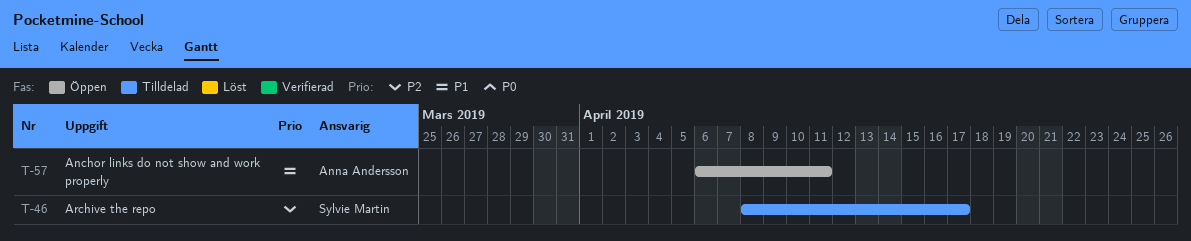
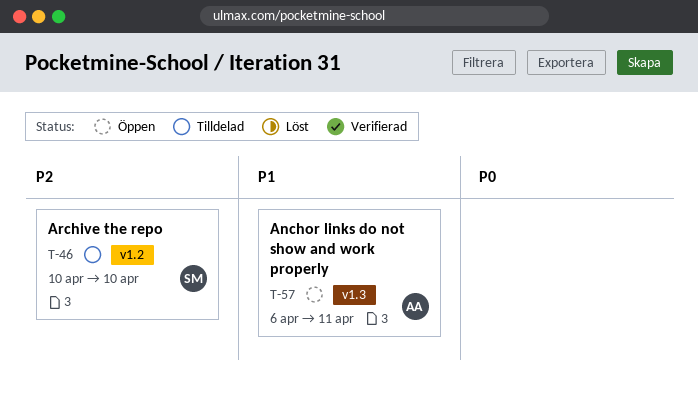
T-46, start: Apr 8 -> Apr 10
T-46, due: Apr 17 -> Apr 10

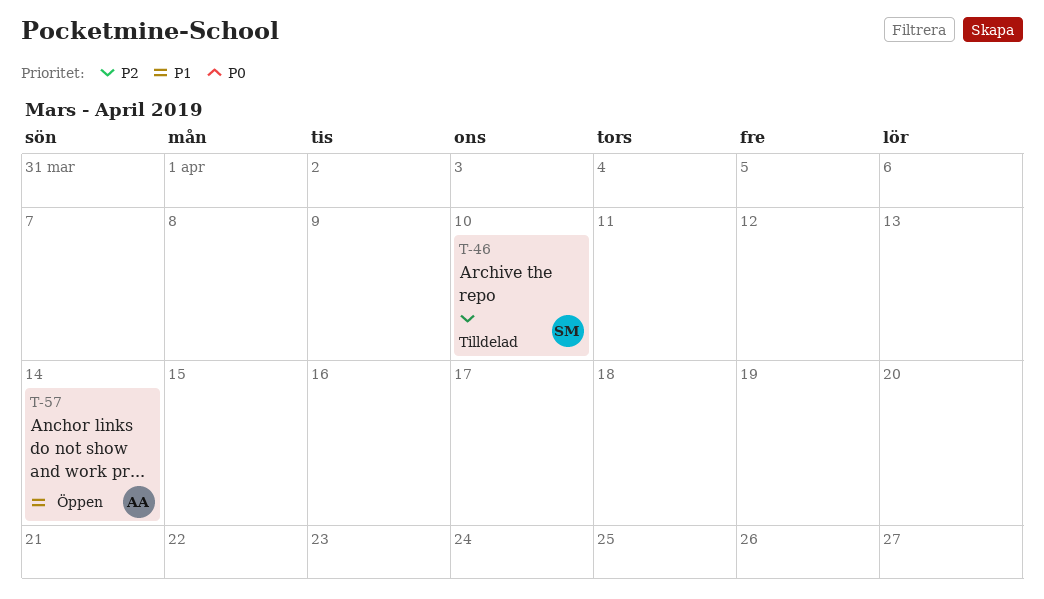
T-57, due: Apr 11 -> Apr 14

